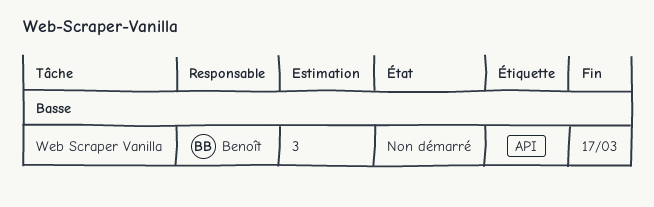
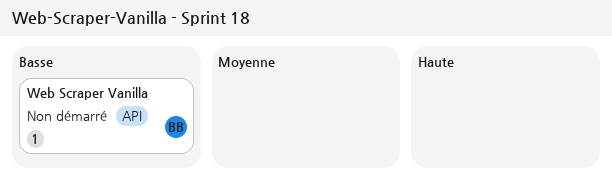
Web Scraper Vanilla, estimate: 3 -> 1

